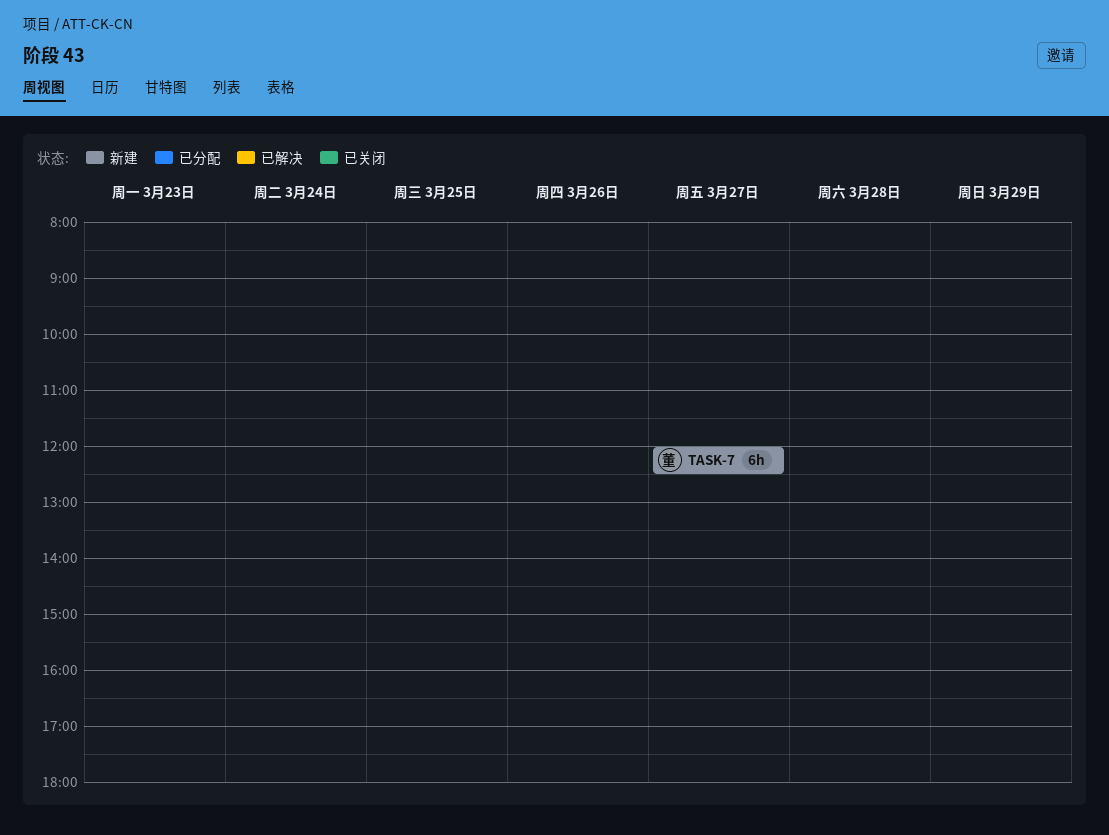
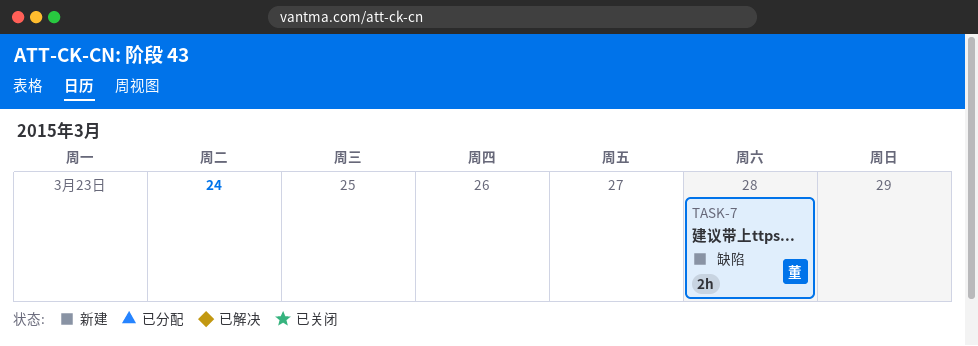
TASK-7, estimate: 6h -> 2h
TASK-7, day: Mar 27 -> Mar 28

